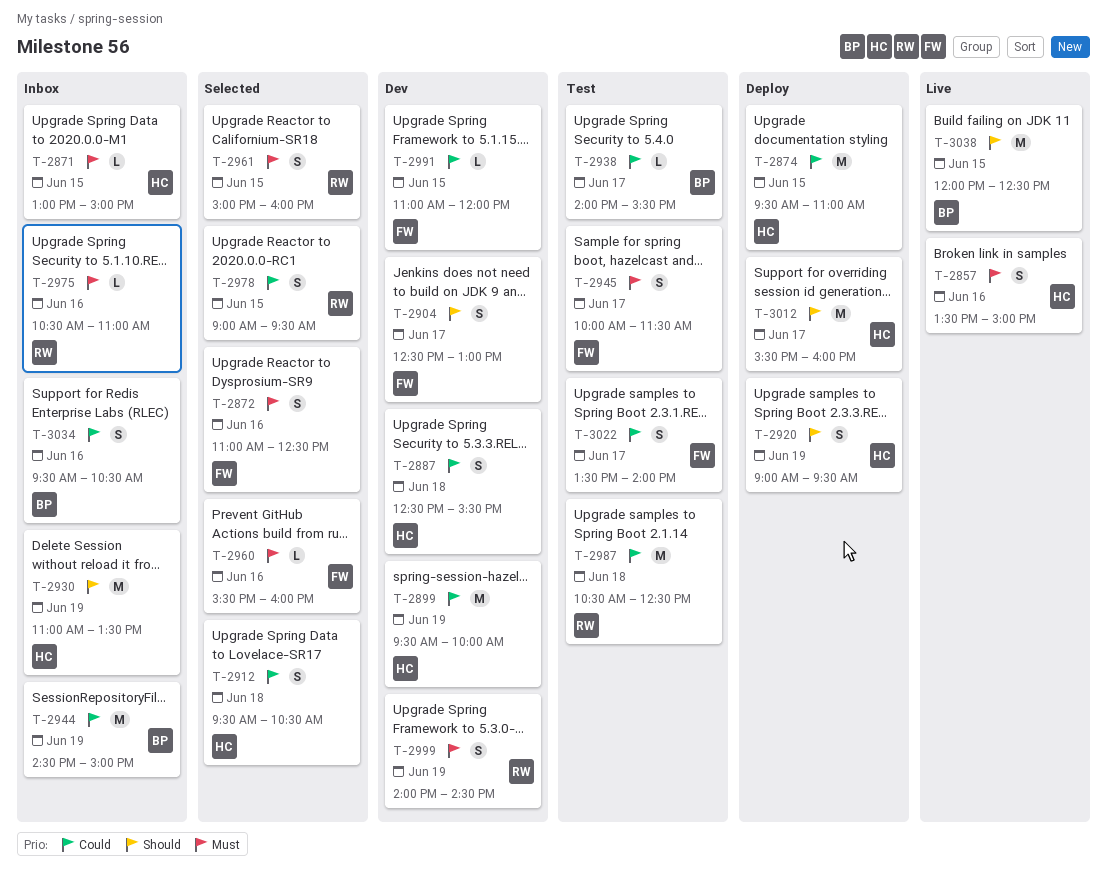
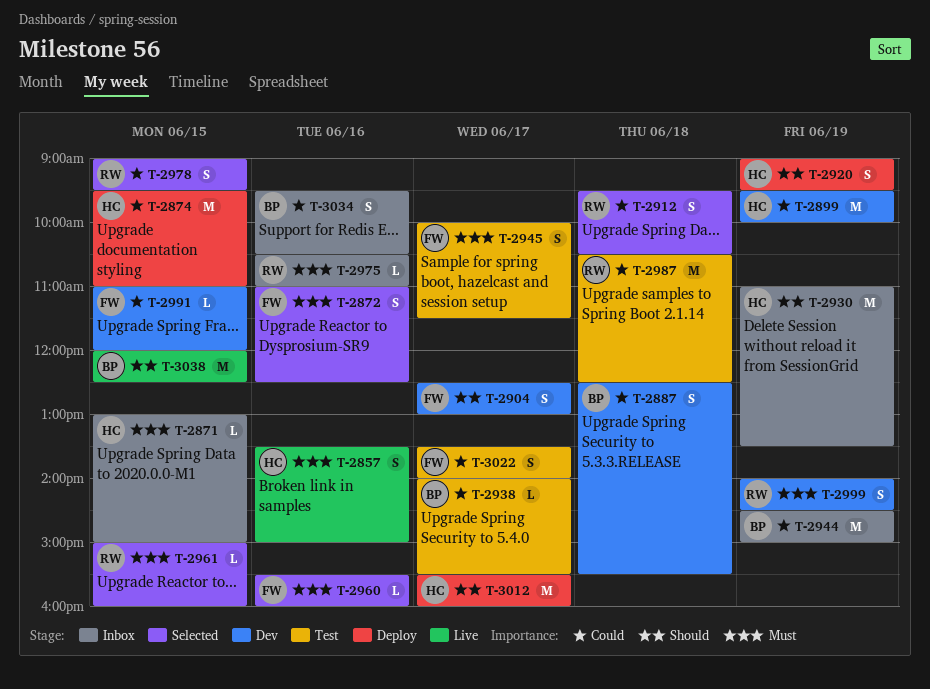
T-2887, owner: HC -> BP
T-2912, owner: HC -> RW
T-2961, estimate: S -> L

